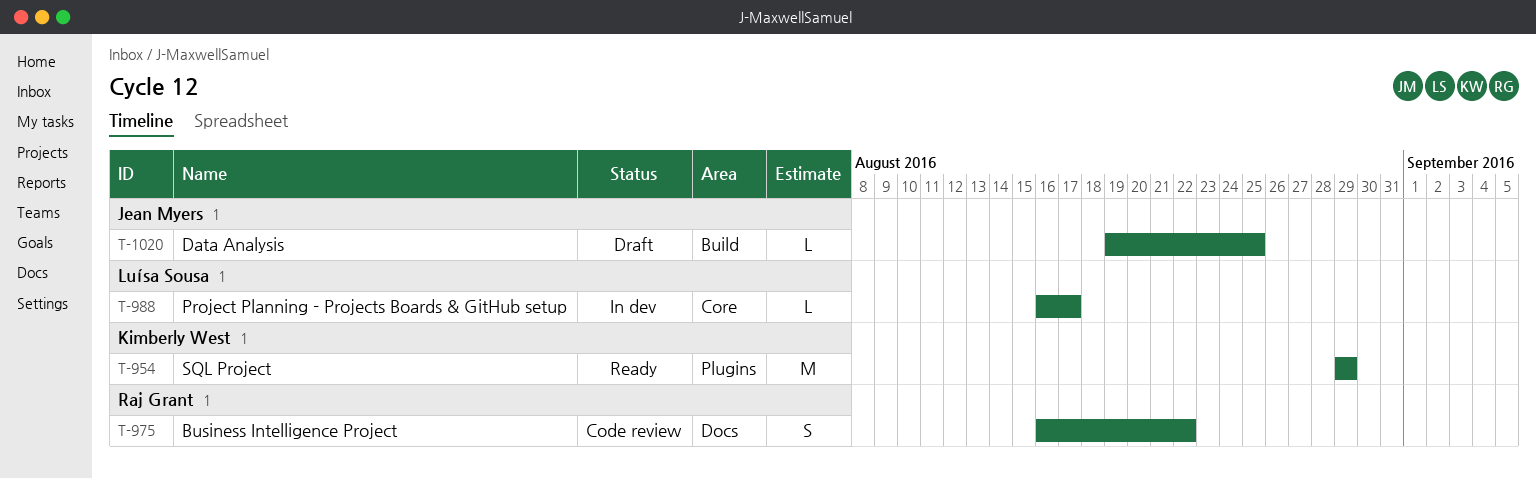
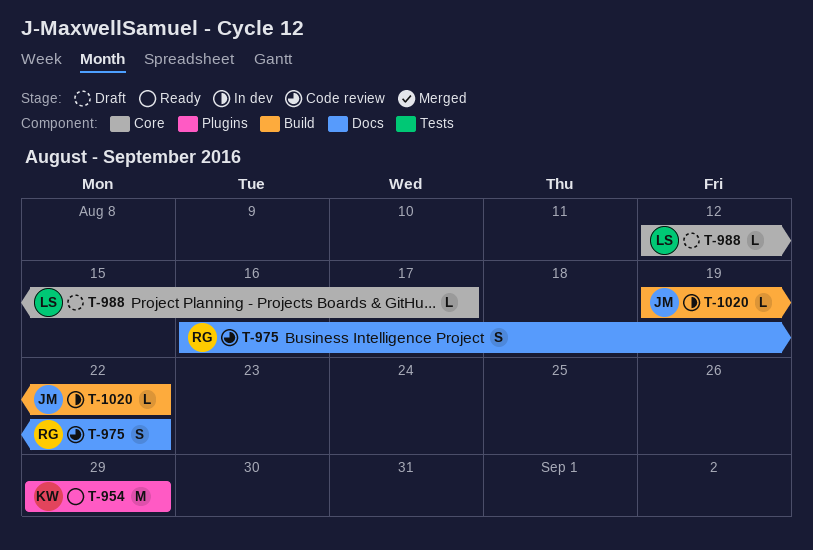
T-988, status: In dev -> Draft
T-988, start: Aug 16 -> Aug 12
T-1020, status: Draft -> In dev
T-1020, due: Aug 25 -> Aug 22

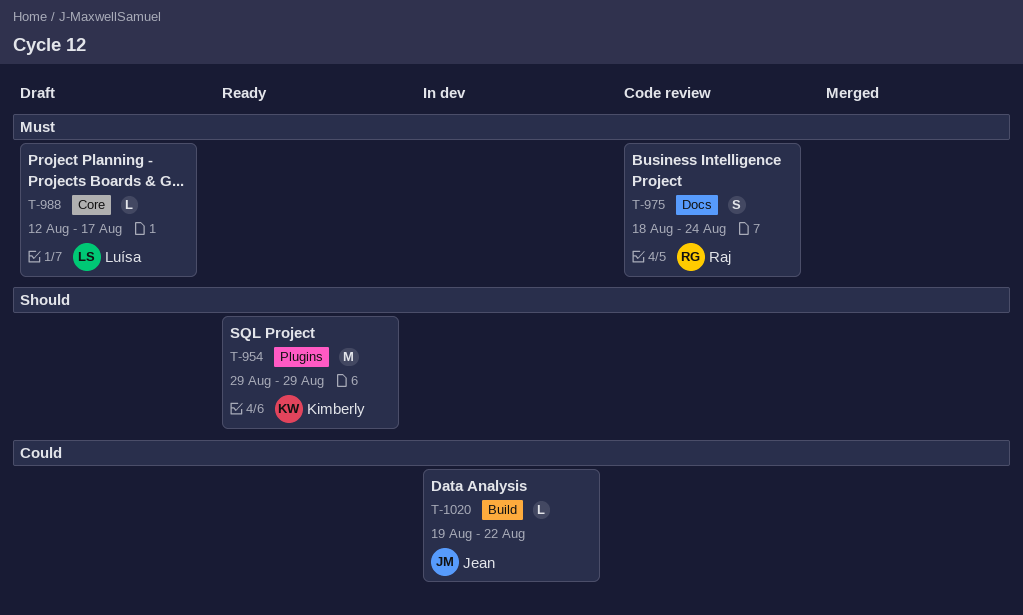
T-975, start: Aug 16 -> Aug 18
T-975, due: Aug 22 -> Aug 24

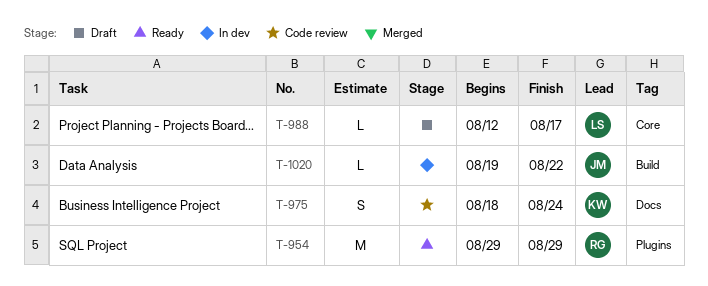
T-954, owner: Kimberly -> Raj
T-975, owner: Raj -> Kimberly

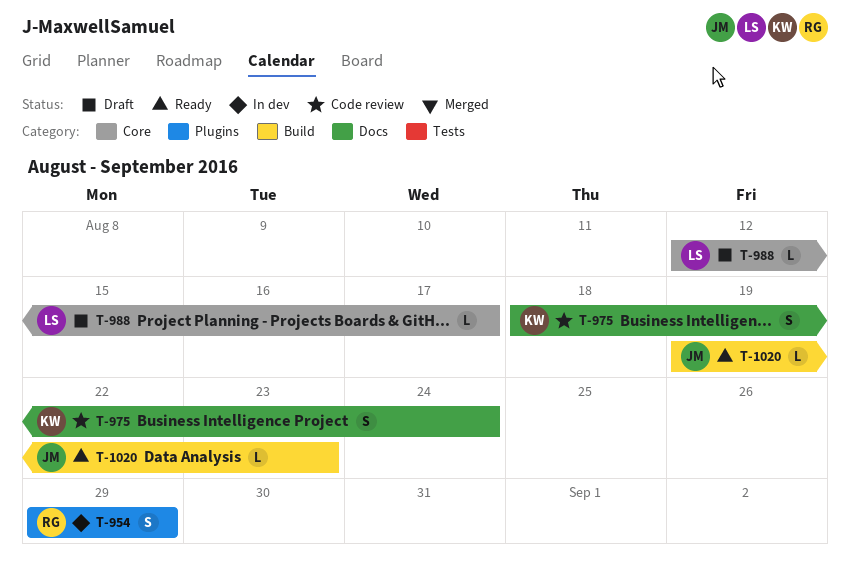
T-954, status: Ready -> In dev
T-954, estimate: M -> S
T-1020, status: In dev -> Ready
T-1020, due: Aug 22 -> Aug 23

